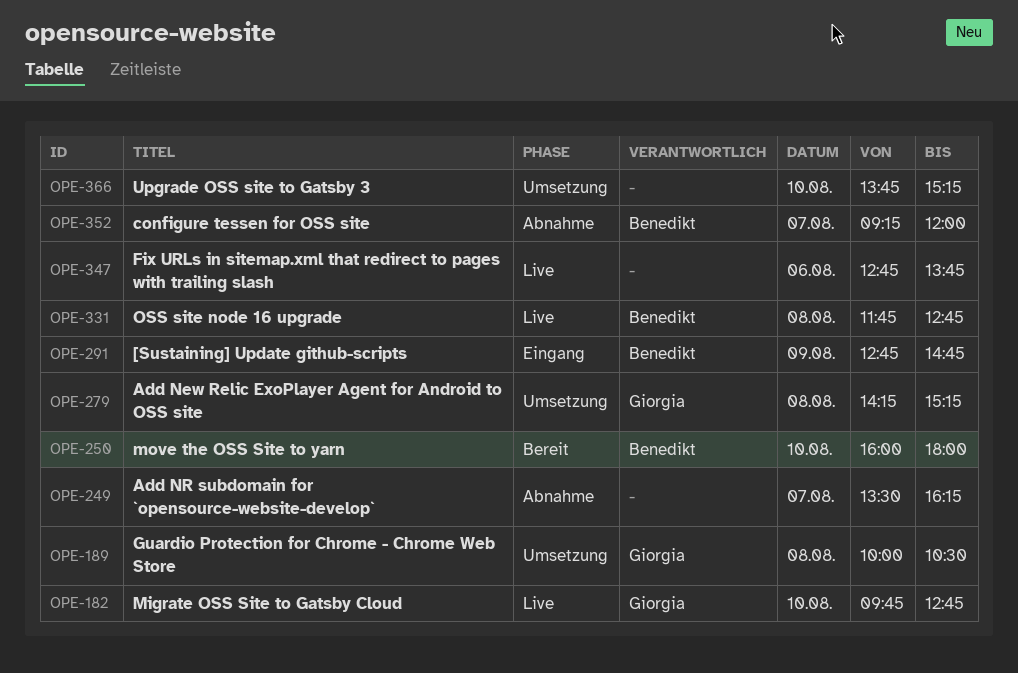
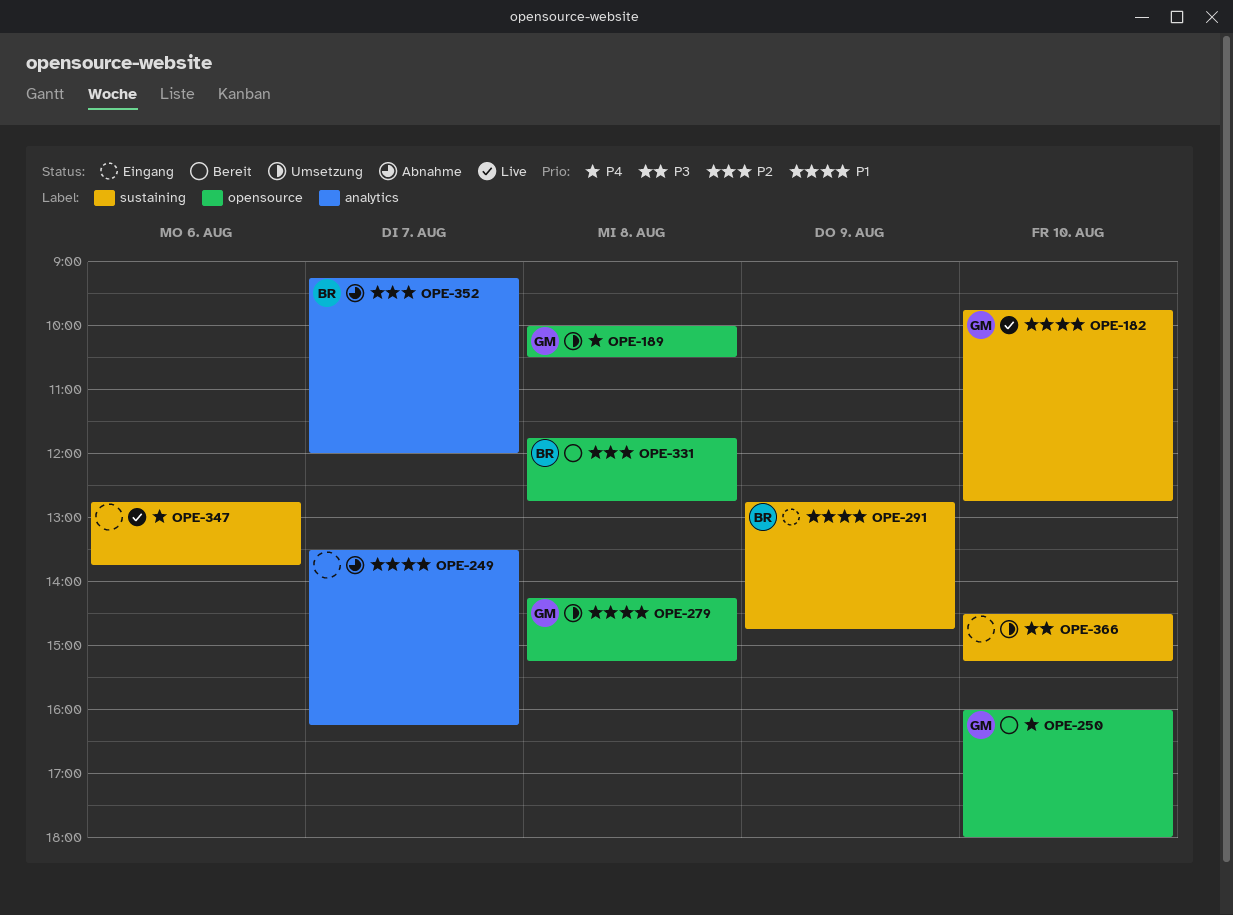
OPE-250, owner: Benedikt -> Giorgia
OPE-331, status: Live -> Bereit
OPE-366, begins: 13:45 -> 14:30

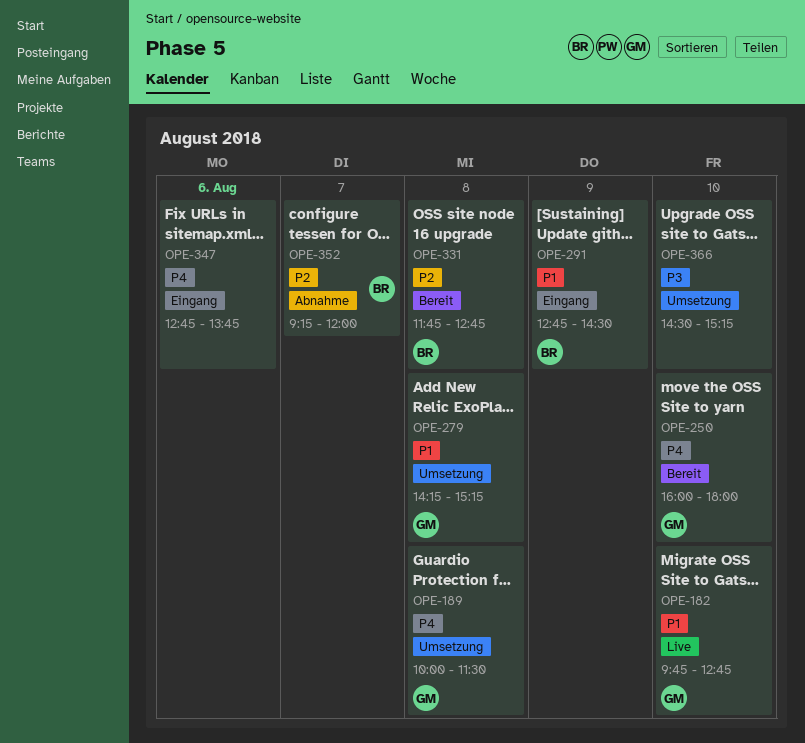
OPE-189, ends: 10:30 -> 11:30
OPE-249: present -> none
OPE-291, ends: 14:45 -> 14:30
OPE-347, status: Live -> Eingang

